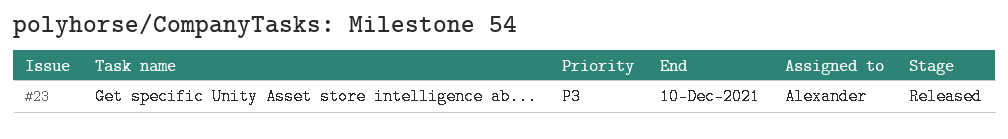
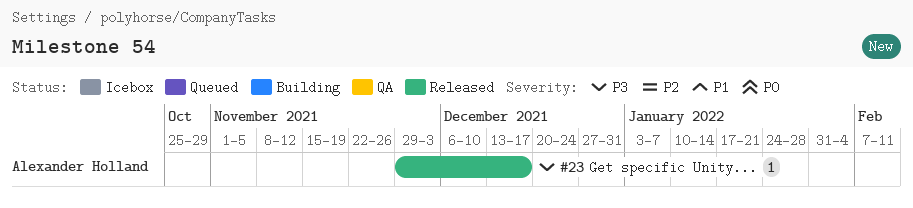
#23, due: Dec 10 -> Dec 17

